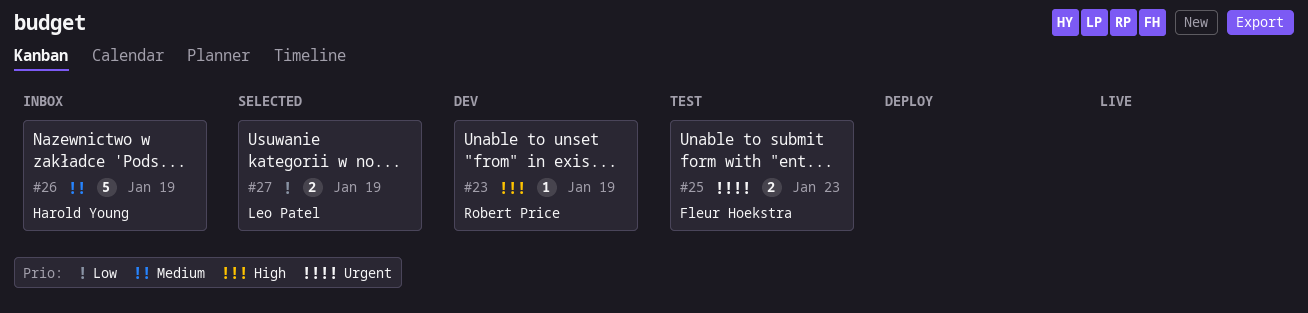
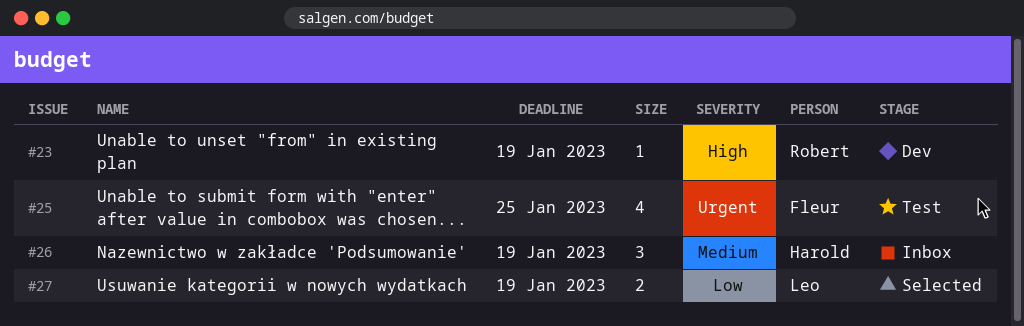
#25, estimate: 2 -> 4
#25, due: Jan 23 -> Jan 25
#26, estimate: 5 -> 3

